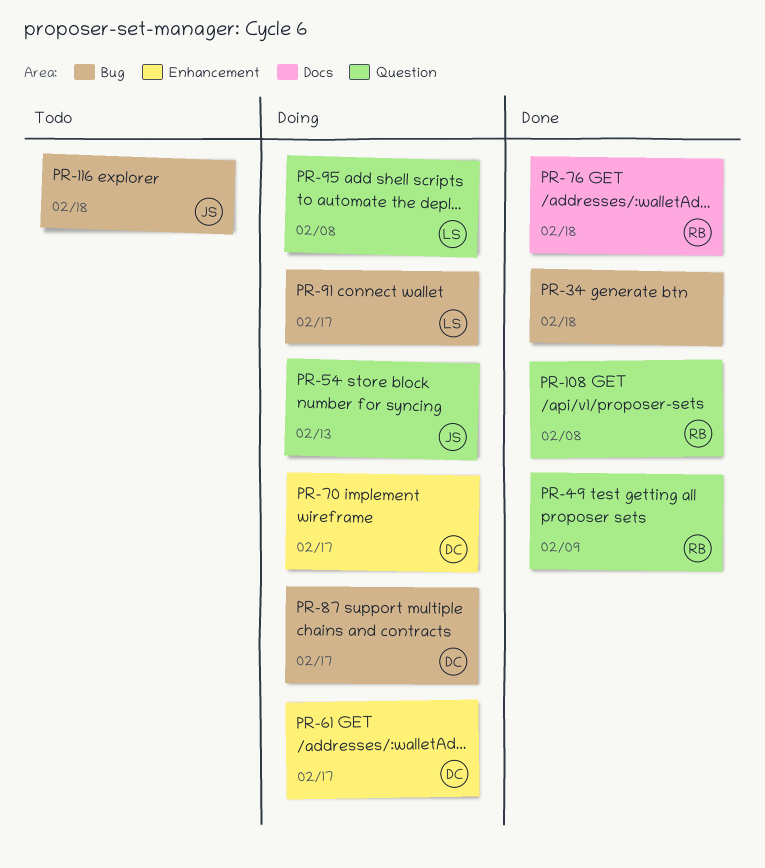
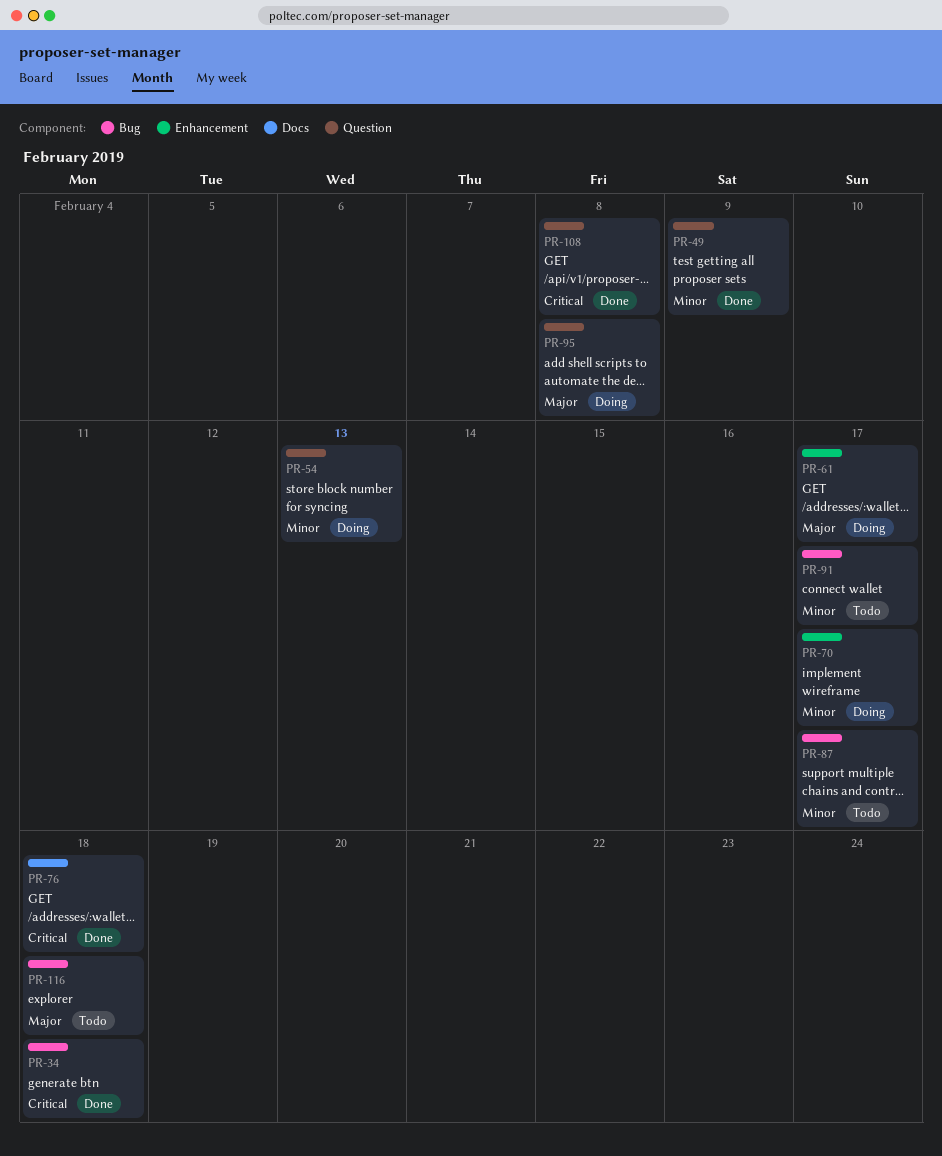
PR-87, status: Doing -> Todo
PR-91, status: Doing -> Todo

